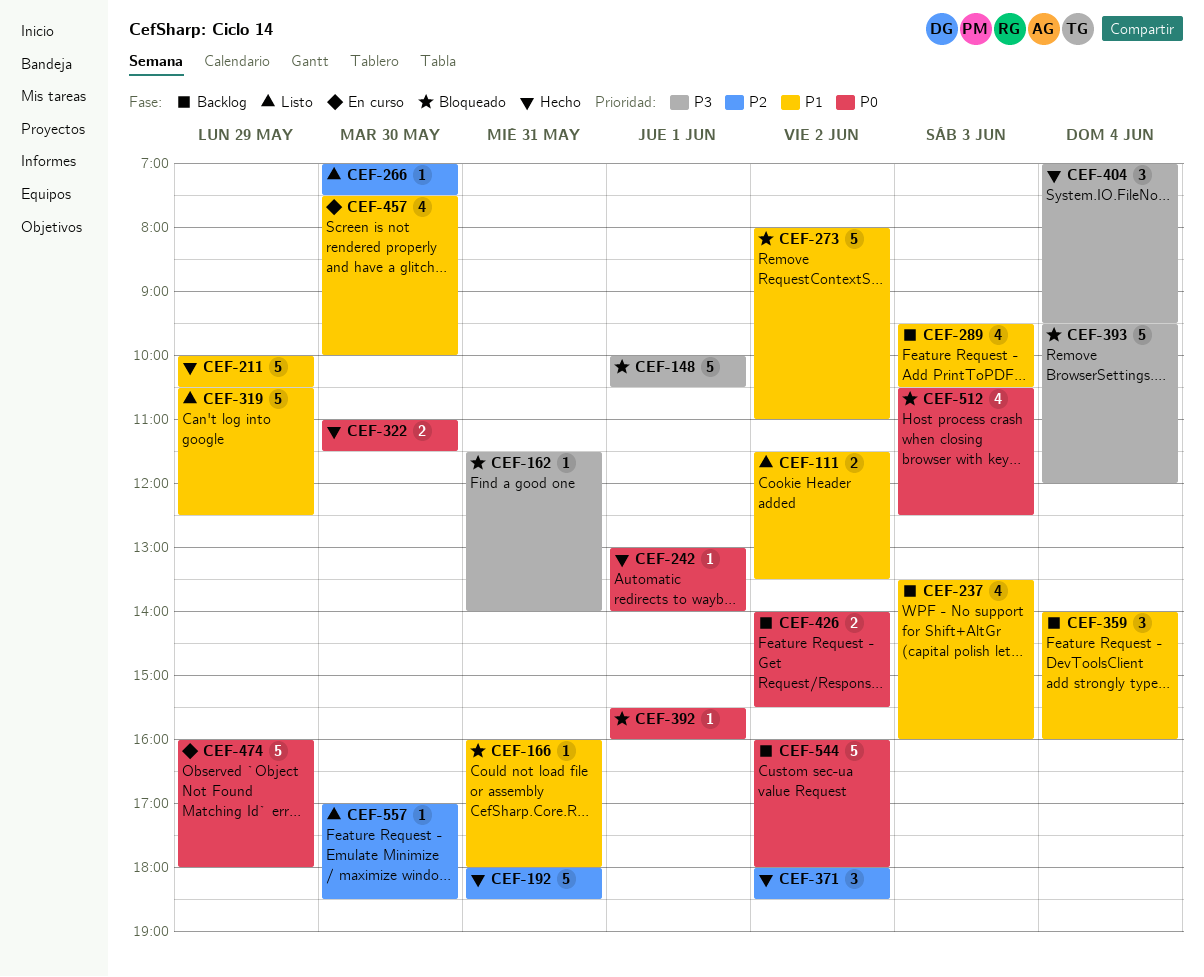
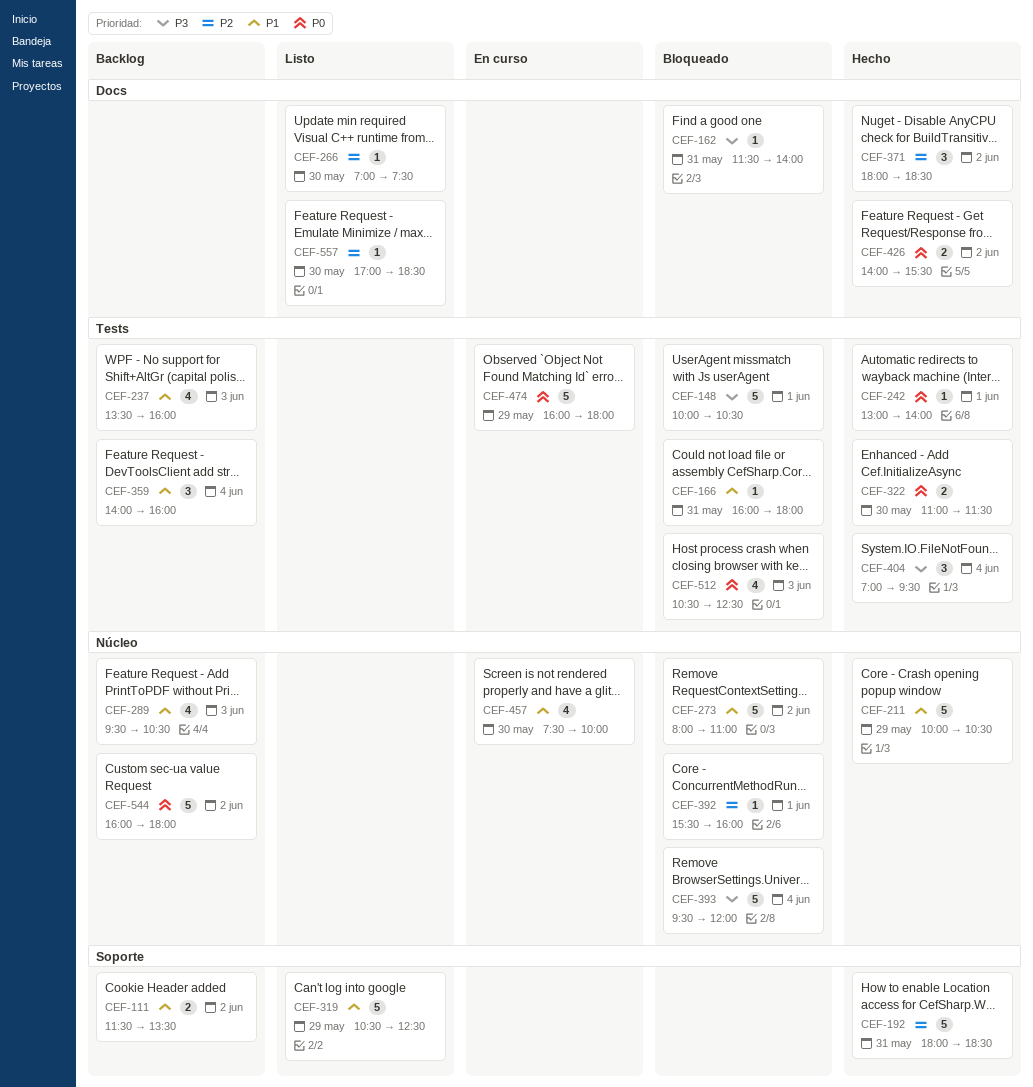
CEF-111, status: Listo -> Backlog
CEF-392, priority: P0 -> P2
CEF-426, status: Backlog -> Hecho

